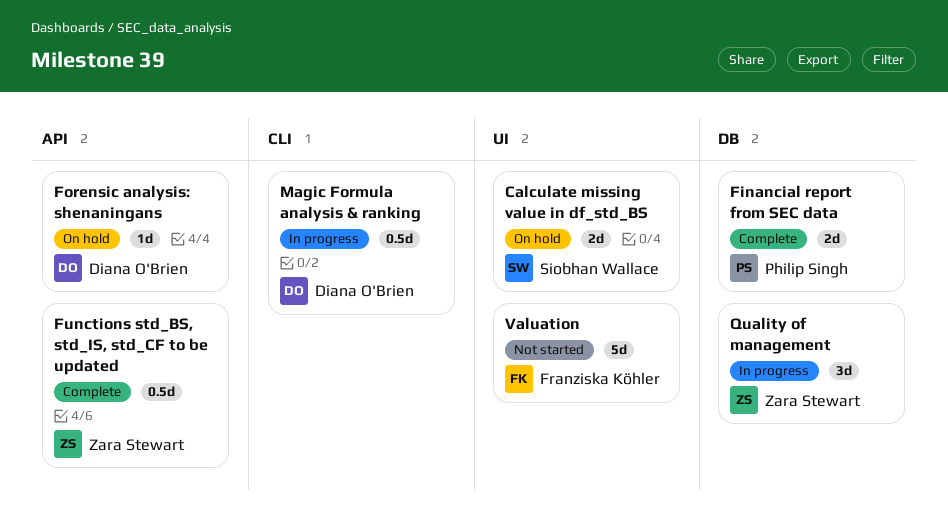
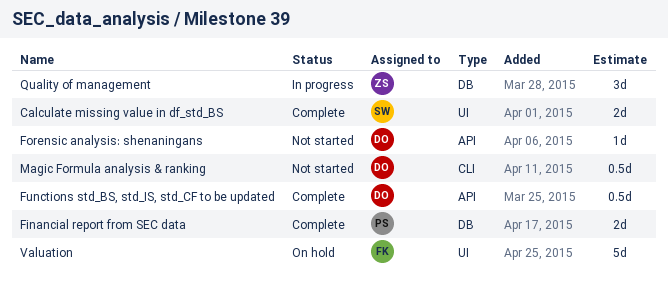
Calculate missing value in df_std_BS, status: On hold -> Complete
Forensic analysis: shenaningans, status: On hold -> Not started
Functions std_BS, std_IS, std_CF to be updated, owner: Zara Stewart -> Diana O'Brien
Magic Formula analysis & ranking, status: In progress -> Not started
Valuation, status: Not started -> On hold

